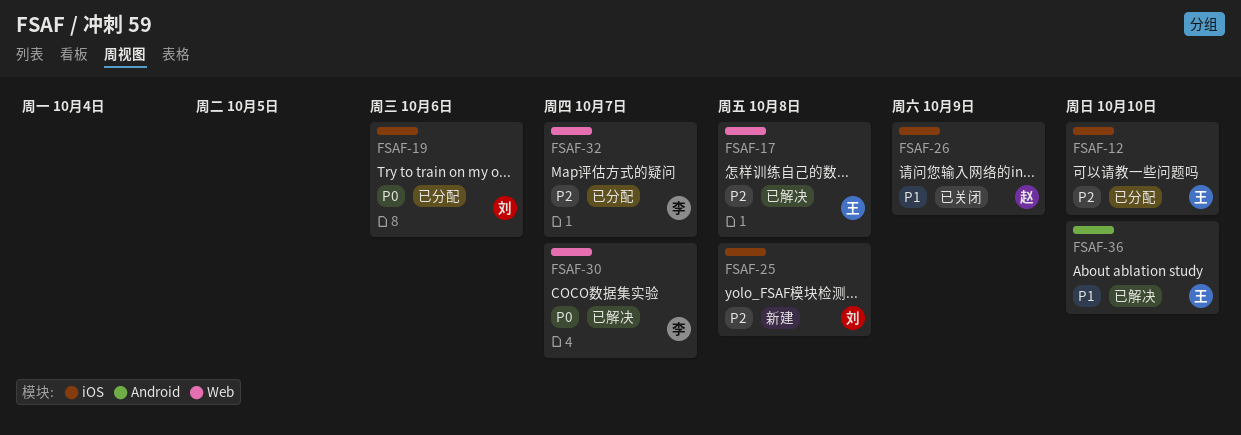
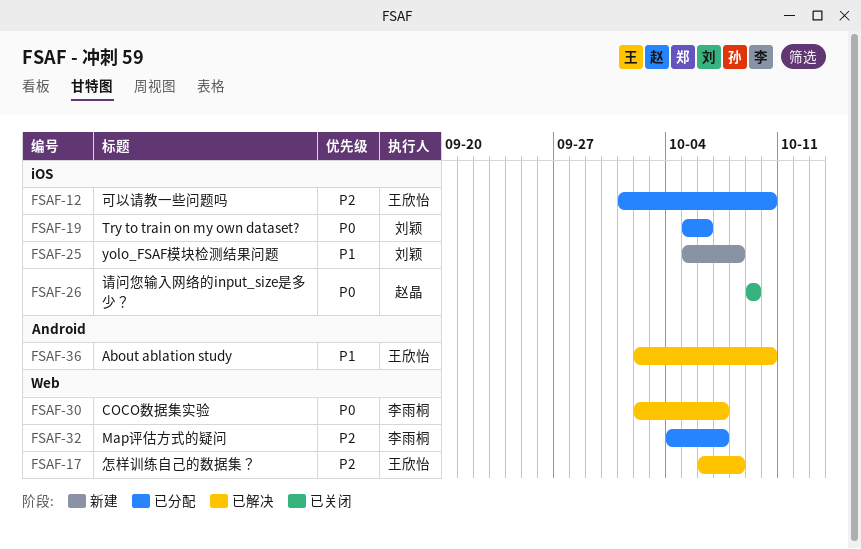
FSAF-25, priority: P2 -> P1
FSAF-26, priority: P1 -> P0

